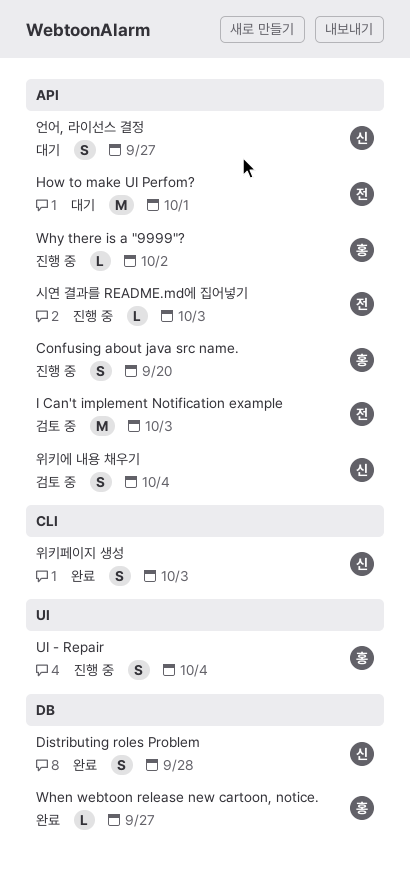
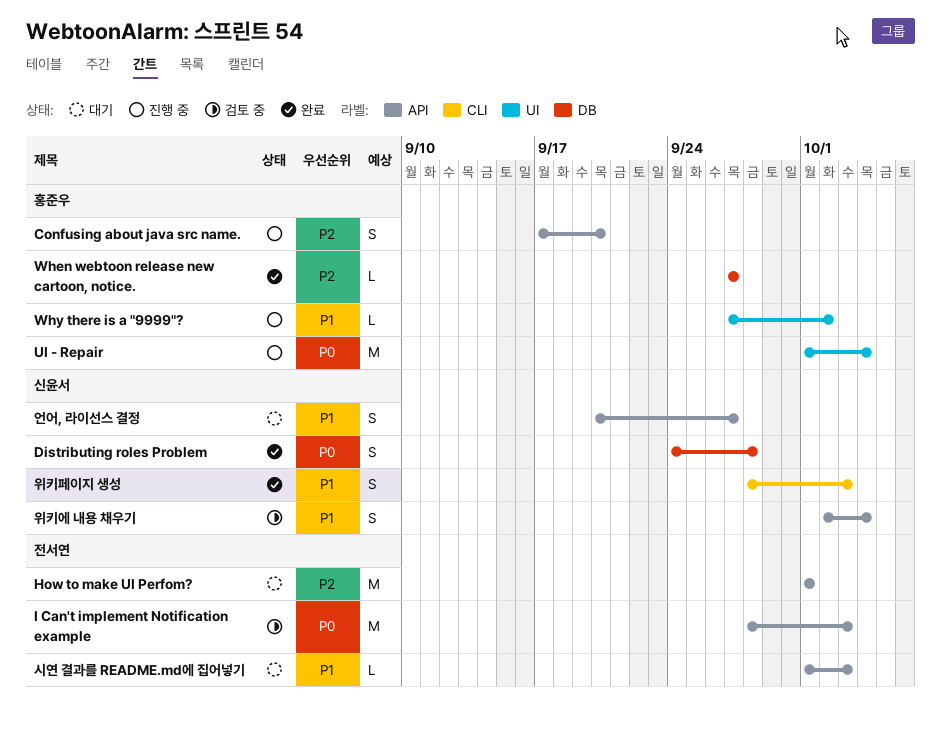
UI - Repair, estimate: S -> M
Why there is a "9999"?, label: API -> UI
시연 결과를 README.md에 집어넣기, status: 진행 중 -> 대기

